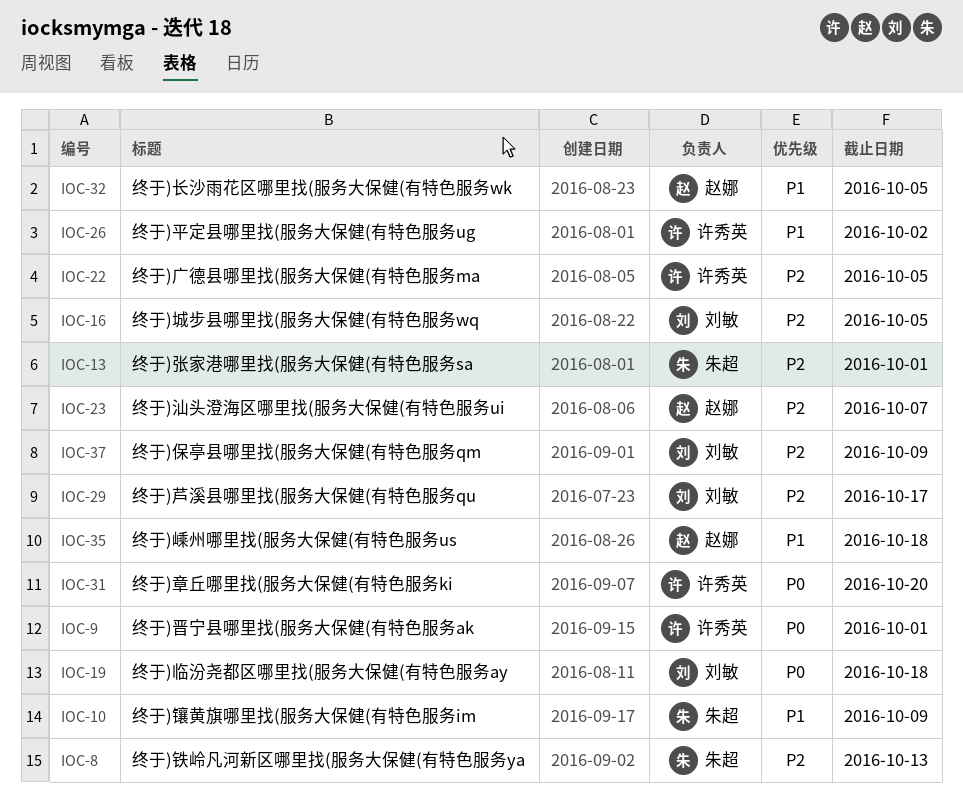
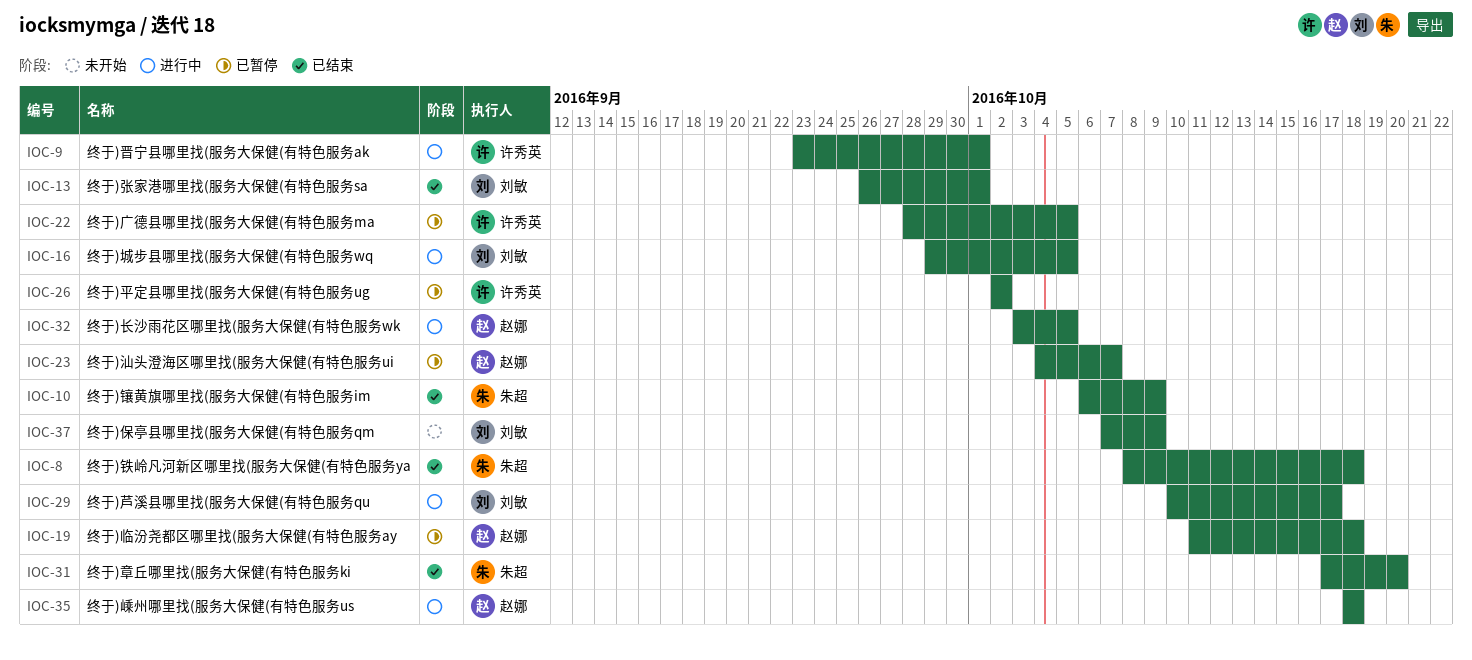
IOC-8, due: Oct 13 -> Oct 18
IOC-13, owner: 朱超 -> 刘敏
IOC-19, owner: 刘敏 -> 赵娜
IOC-31, owner: 许秀英 -> 朱超

